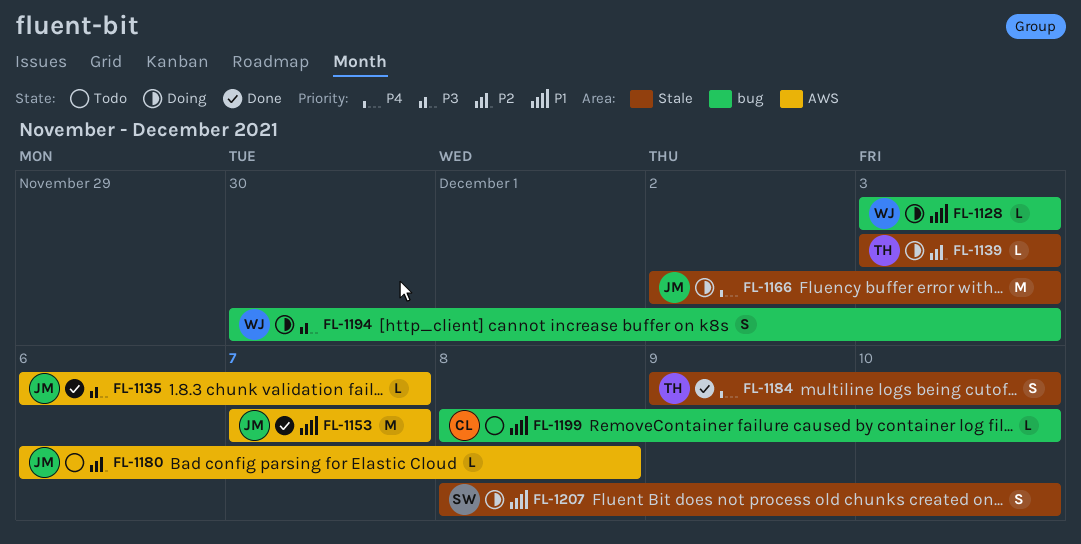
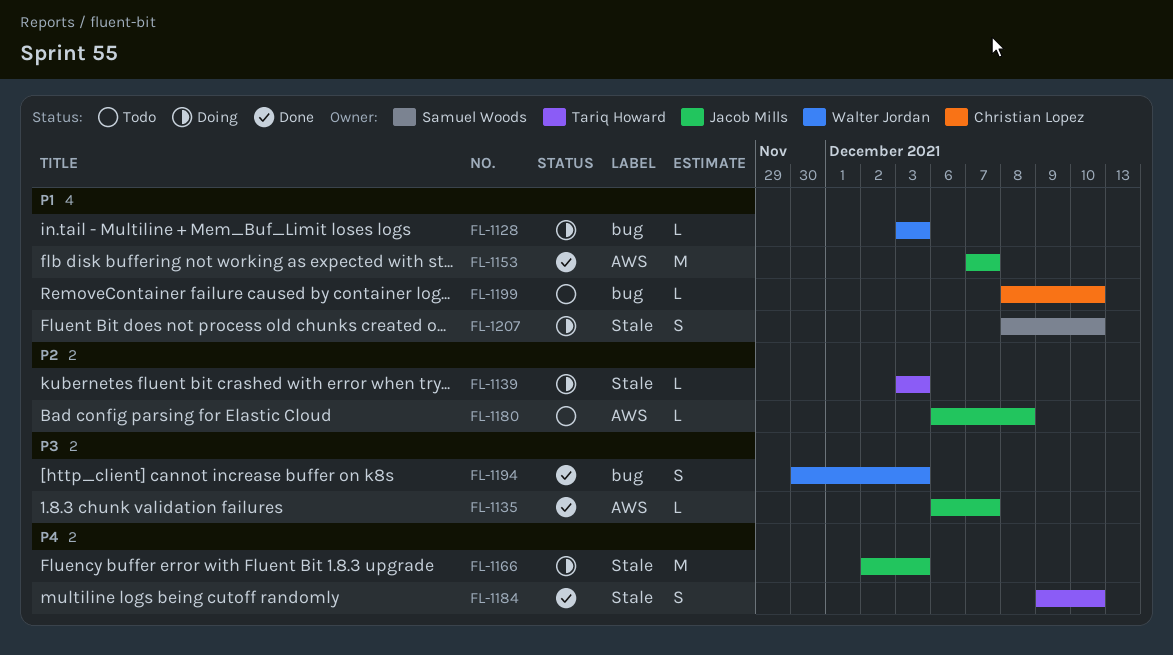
FL-1194, status: Doing -> Done

